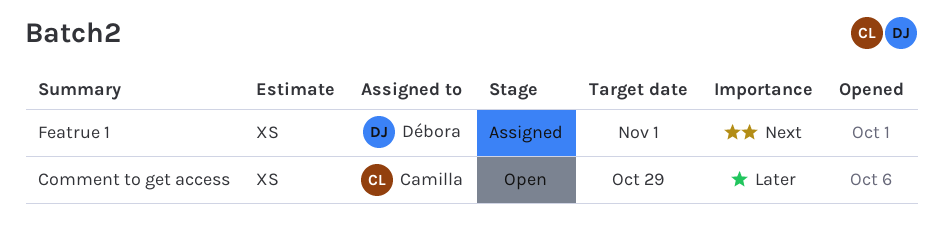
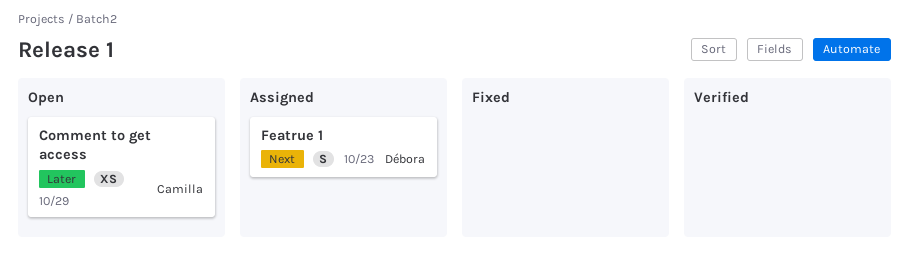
Featrue 1, estimate: XS -> S
Featrue 1, due: Nov 1 -> Oct 23

